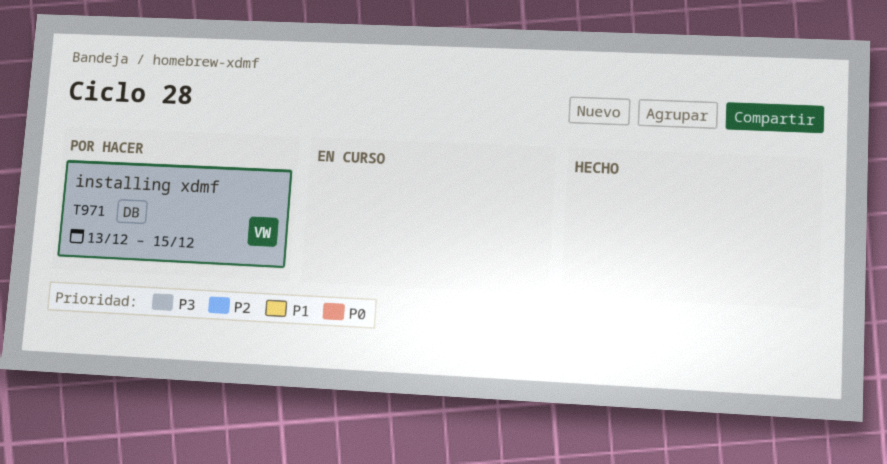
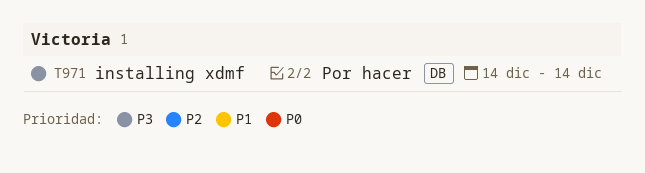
T971, start: Dec 13 -> Dec 14
T971, due: Dec 15 -> Dec 14

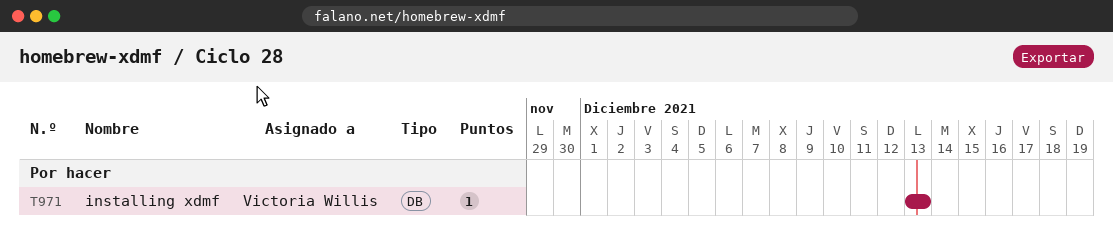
T971, start: Dec 14 -> Dec 13
T971, due: Dec 14 -> Dec 13

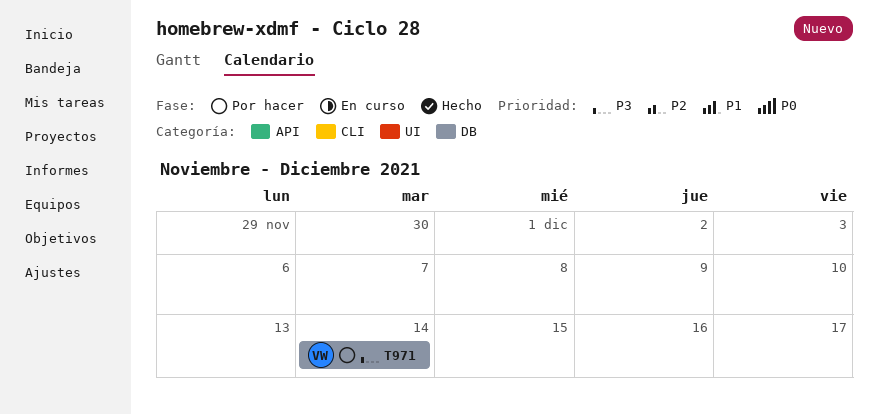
T971, start: Dec 13 -> Dec 14
T971, due: Dec 13 -> Dec 14

